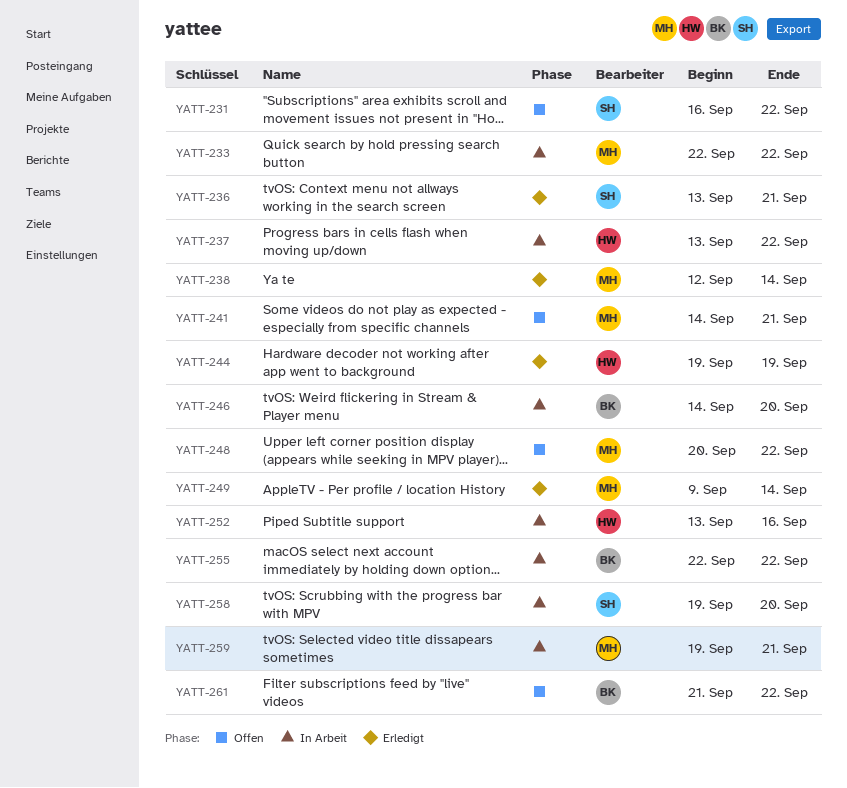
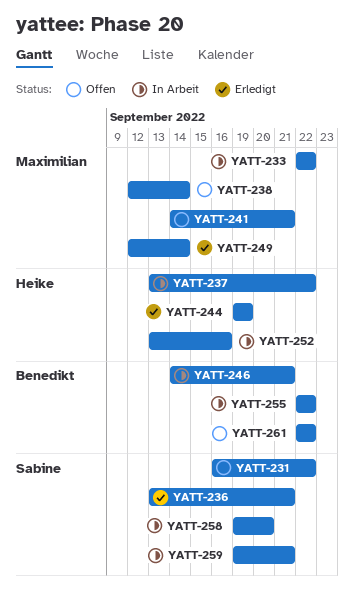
YATT-238, status: Erledigt -> Offen
YATT-246, due: Sep 20 -> Sep 21
YATT-248: present -> none
YATT-249, start: Sep 9 -> Sep 12
YATT-259, owner: Maximilian -> Sabine
YATT-261, start: Sep 21 -> Sep 22

